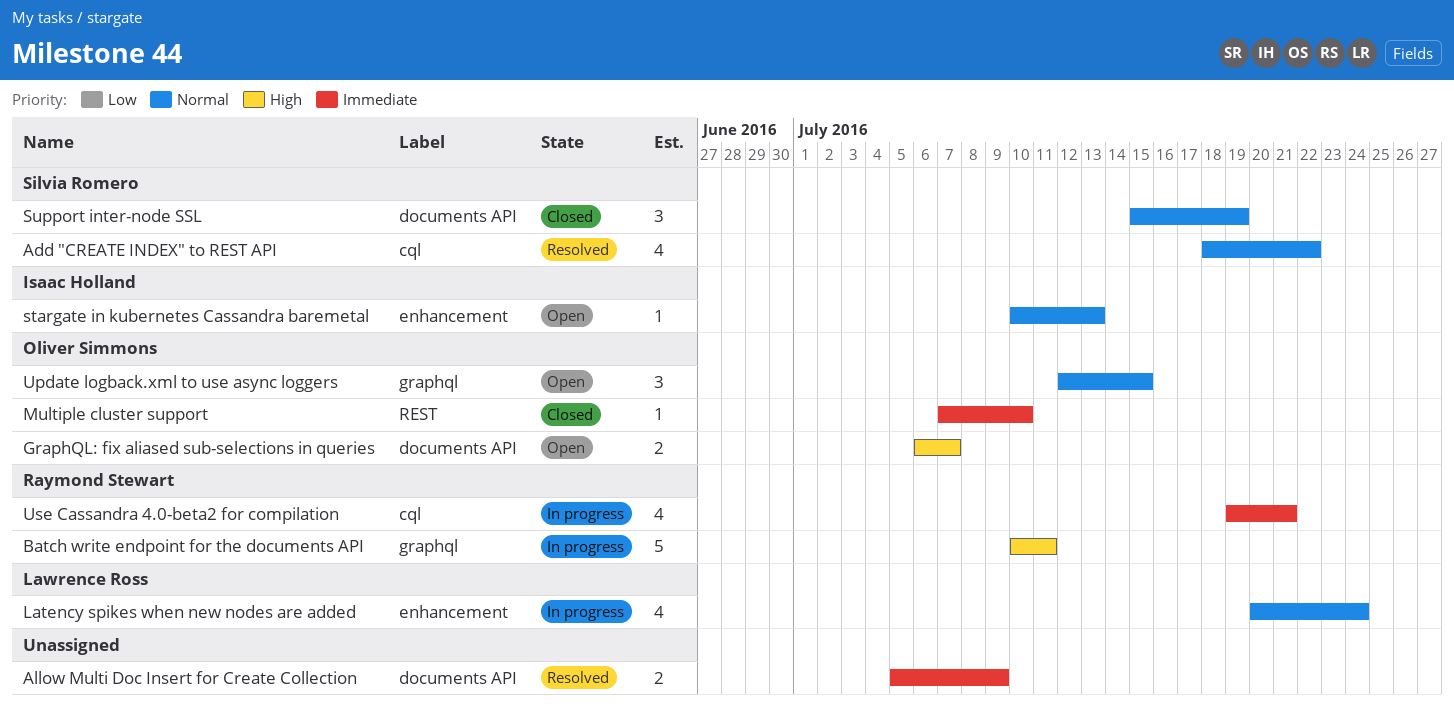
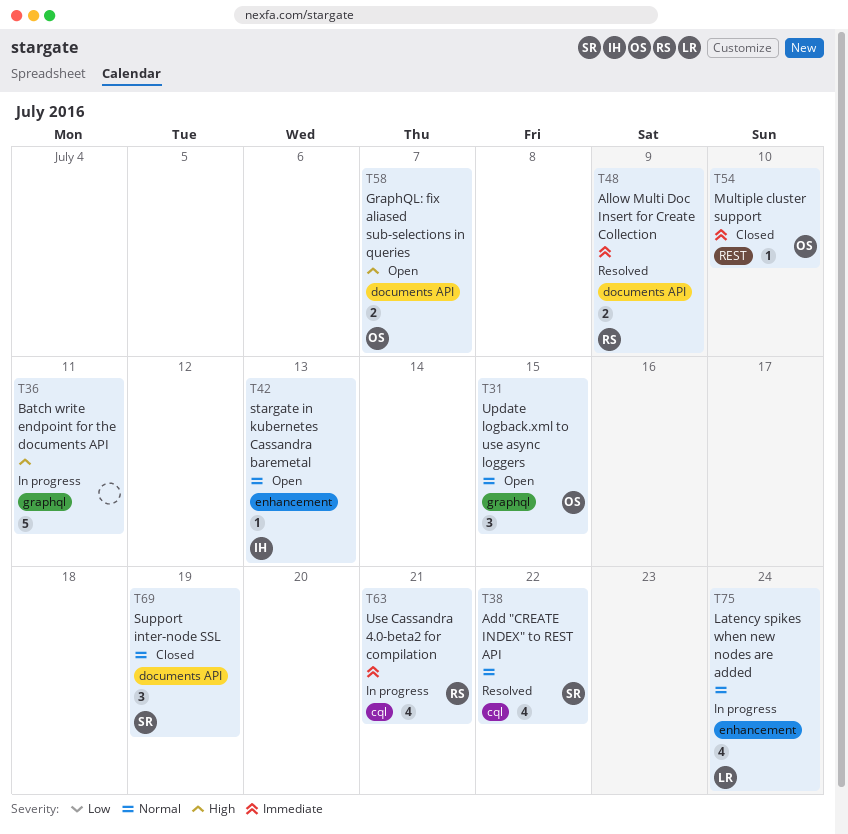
Allow Multi Doc Insert for Create Collection, owner: none -> Raymond Stewart
Batch write endpoint for the documents API, owner: Raymond Stewart -> none

